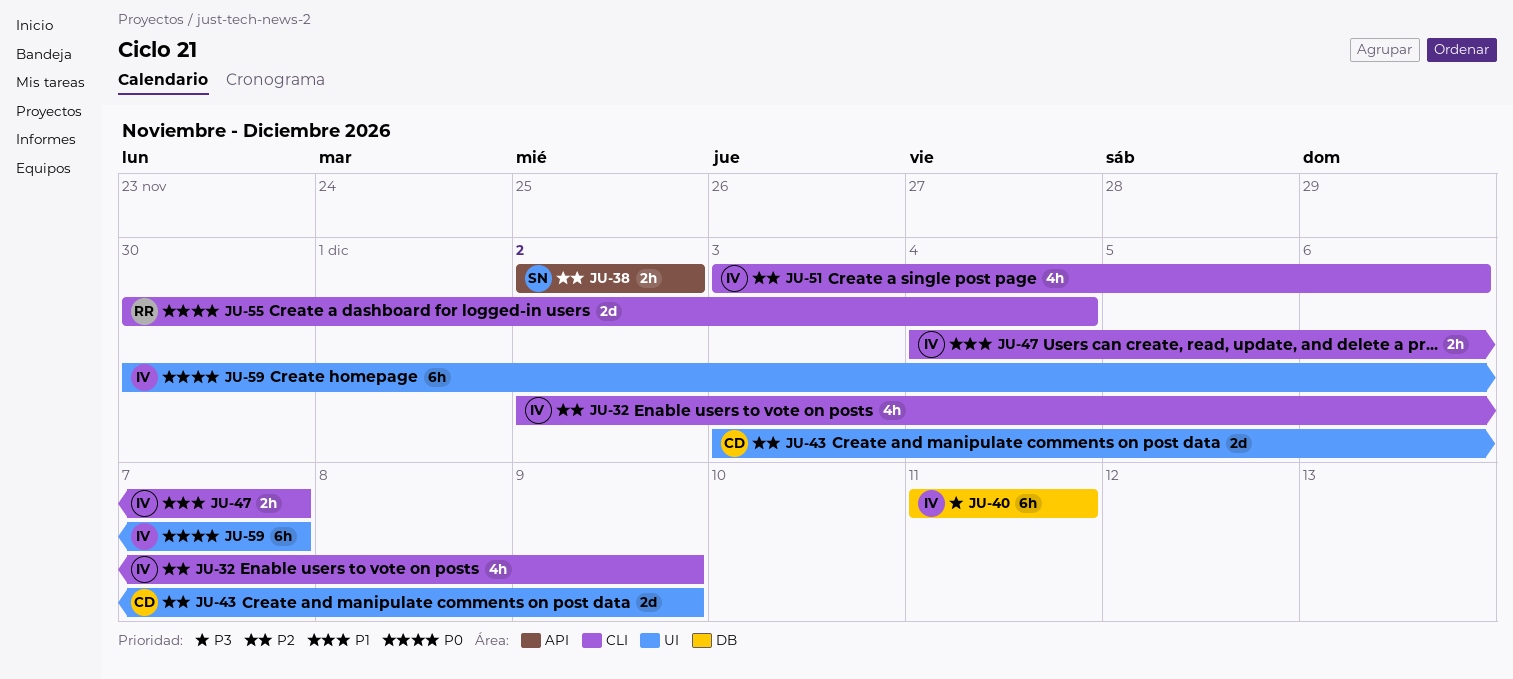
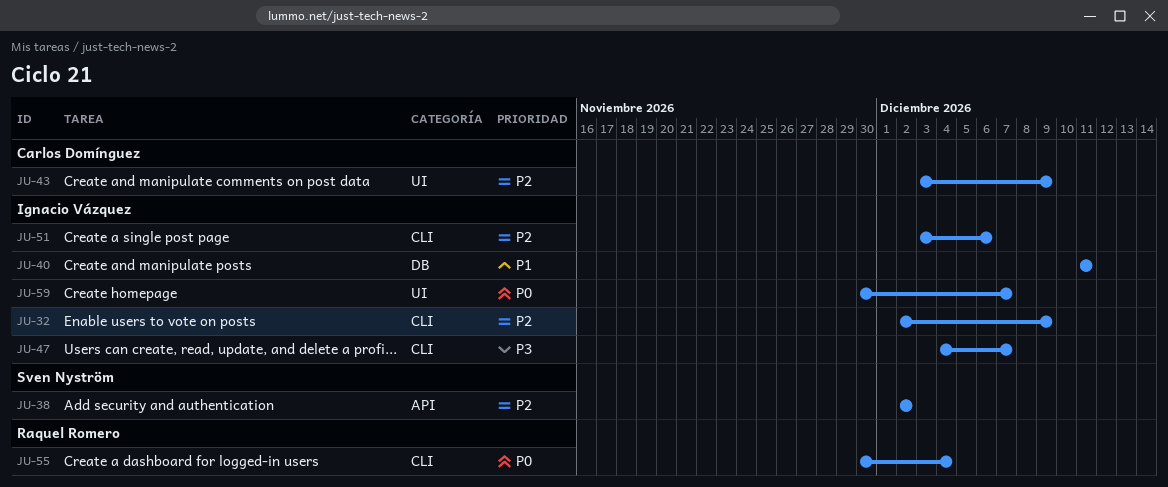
JU-40, priority: P3 -> P1
JU-47, priority: P1 -> P3

